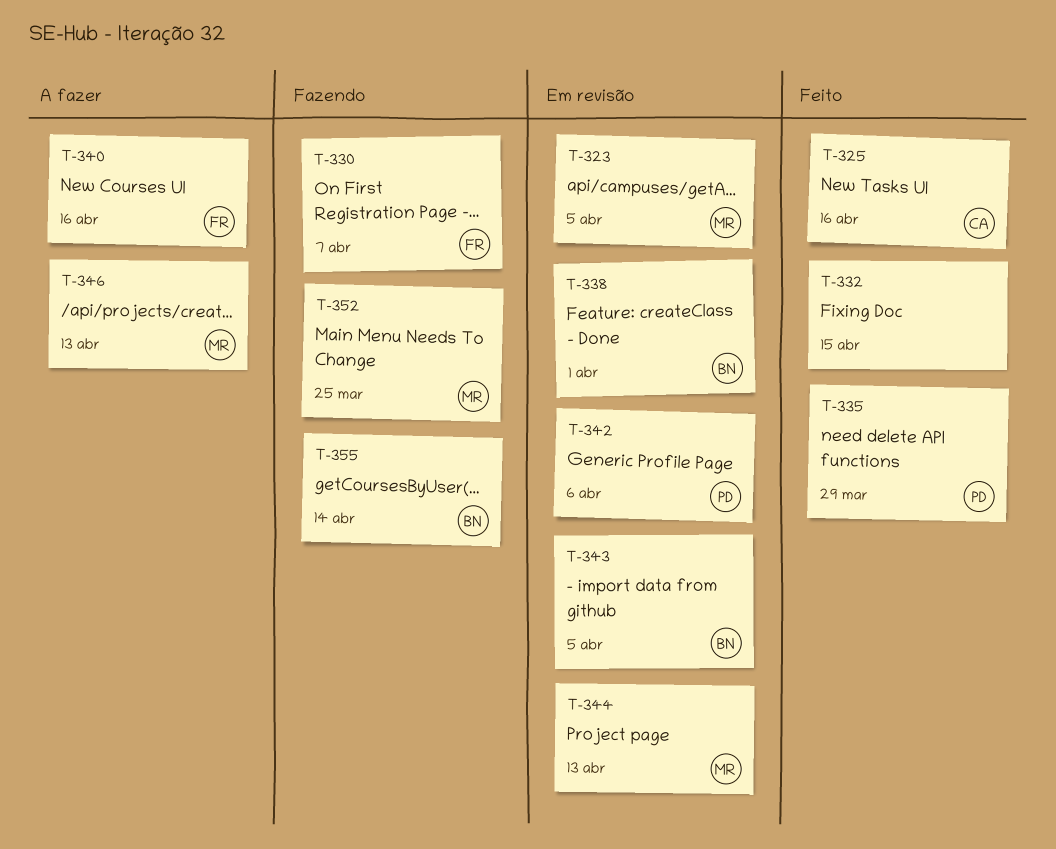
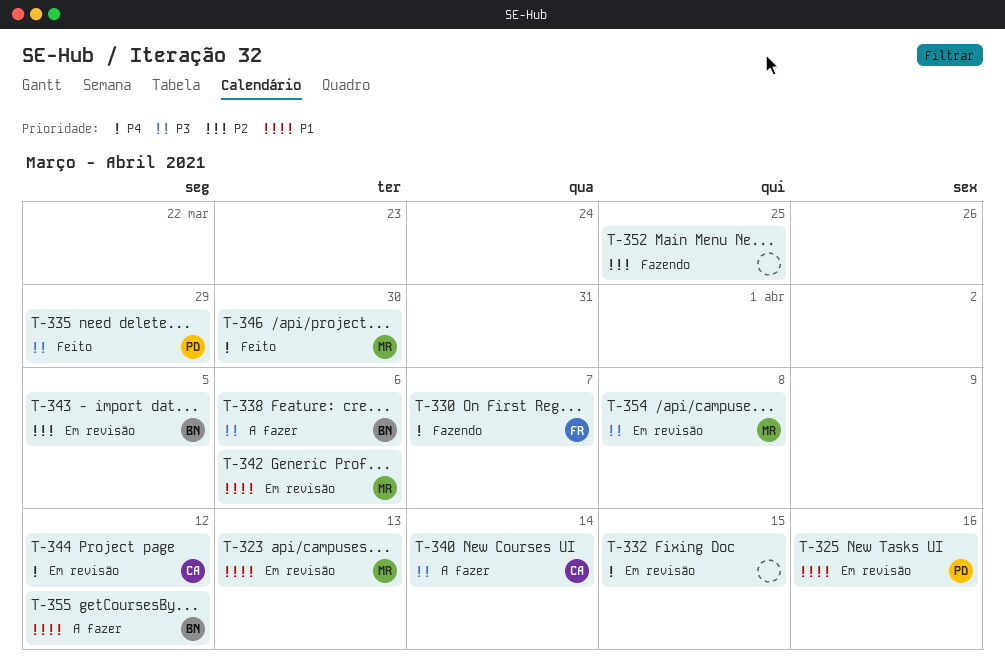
T-323, due: Apr 5 -> Apr 13
T-325, status: Feito -> Em revisão
T-325, owner: CA -> PD
T-332, status: Feito -> Em revisão
T-338, status: Em revisão -> A fazer
T-338, due: Apr 1 -> Apr 6
T-340, owner: FR -> CA
T-340, due: Apr 16 -> Apr 14
T-342, owner: PD -> MR
T-344, owner: MR -> CA
T-344, due: Apr 13 -> Apr 12
T-346, status: A fazer -> Feito
T-346, due: Apr 13 -> Mar 30
T-352, owner: MR -> none
T-354: none -> present
T-355, status: Fazendo -> A fazer
T-355, due: Apr 14 -> Apr 12

